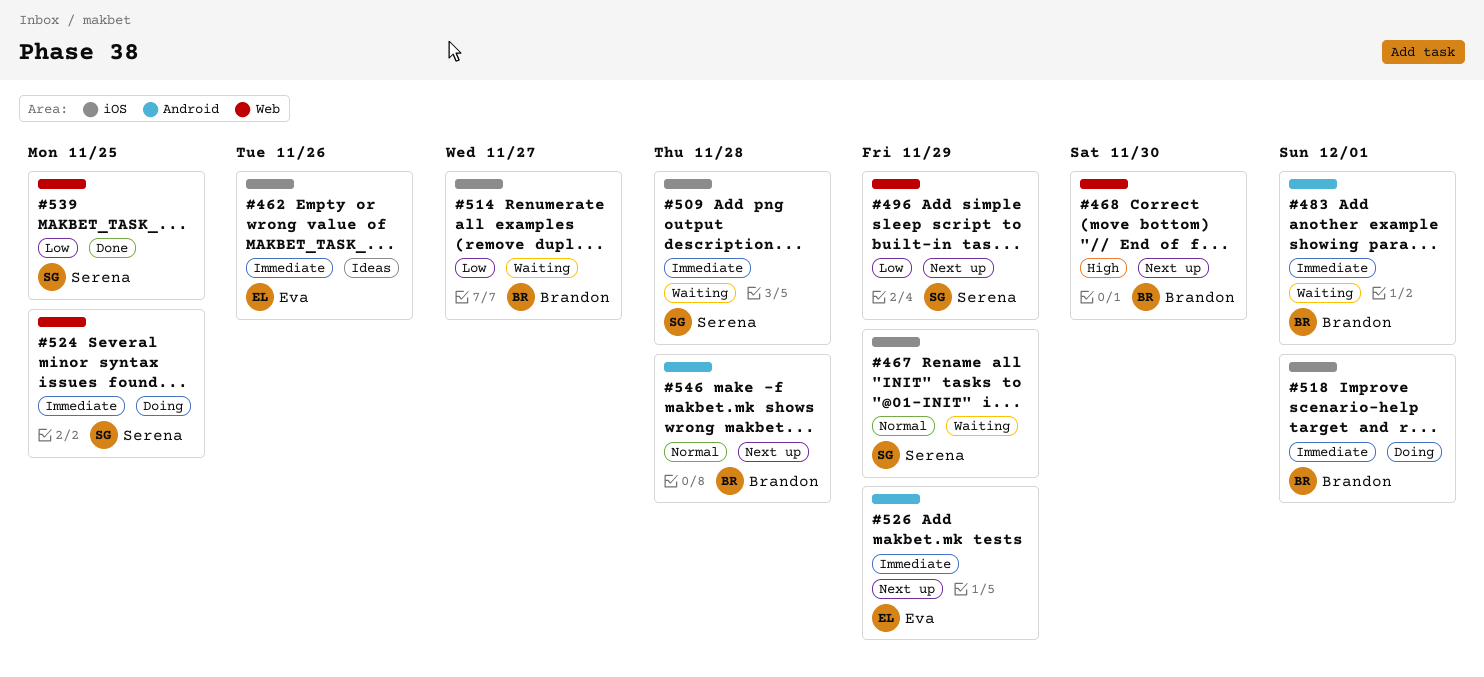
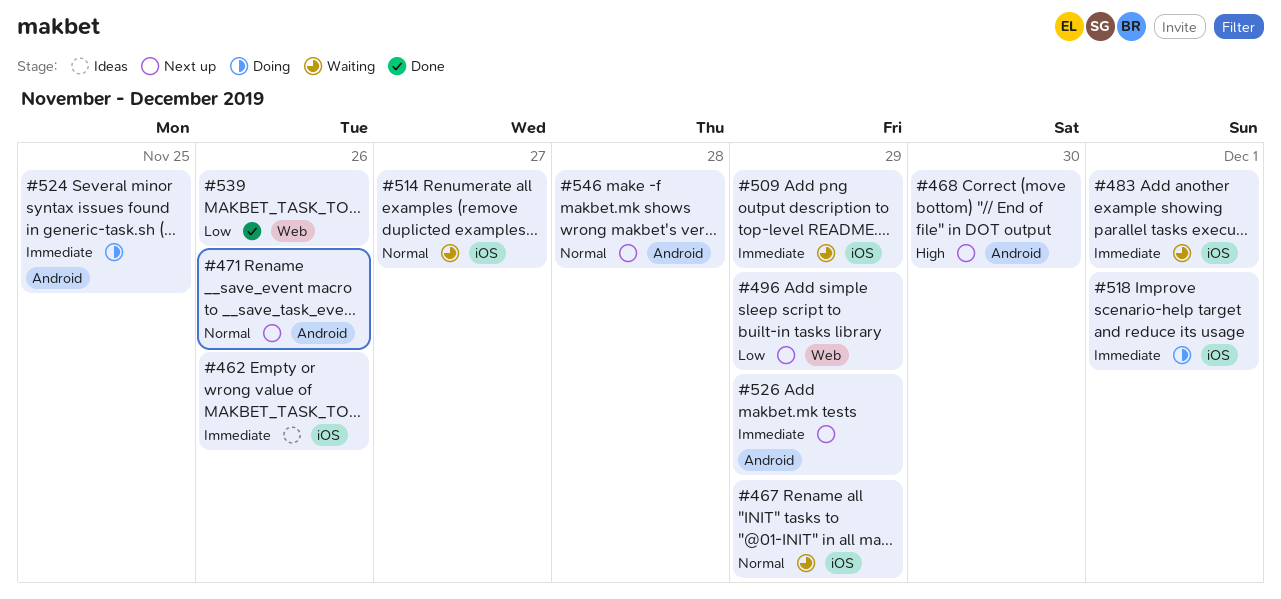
#468, label: Web -> Android
#471: none -> present
#483, label: Android -> iOS
#509, due: Nov 28 -> Nov 29
#514, priority: Low -> Normal
#524, label: Web -> Android
#539, due: Nov 25 -> Nov 26

